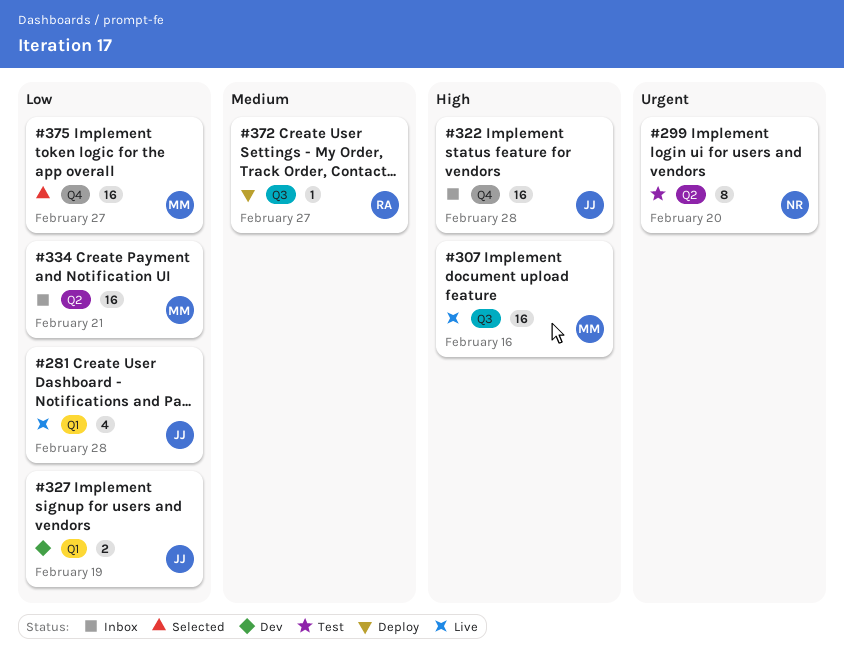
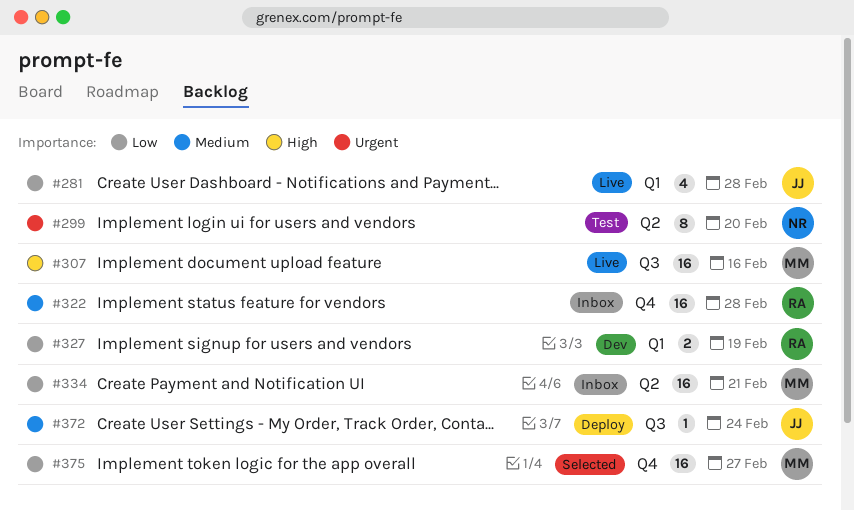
#322, owner: JJ -> RA
#322, priority: High -> Medium
#327, owner: JJ -> RA
#372, owner: RA -> JJ
#372, due: Feb 27 -> Feb 24

